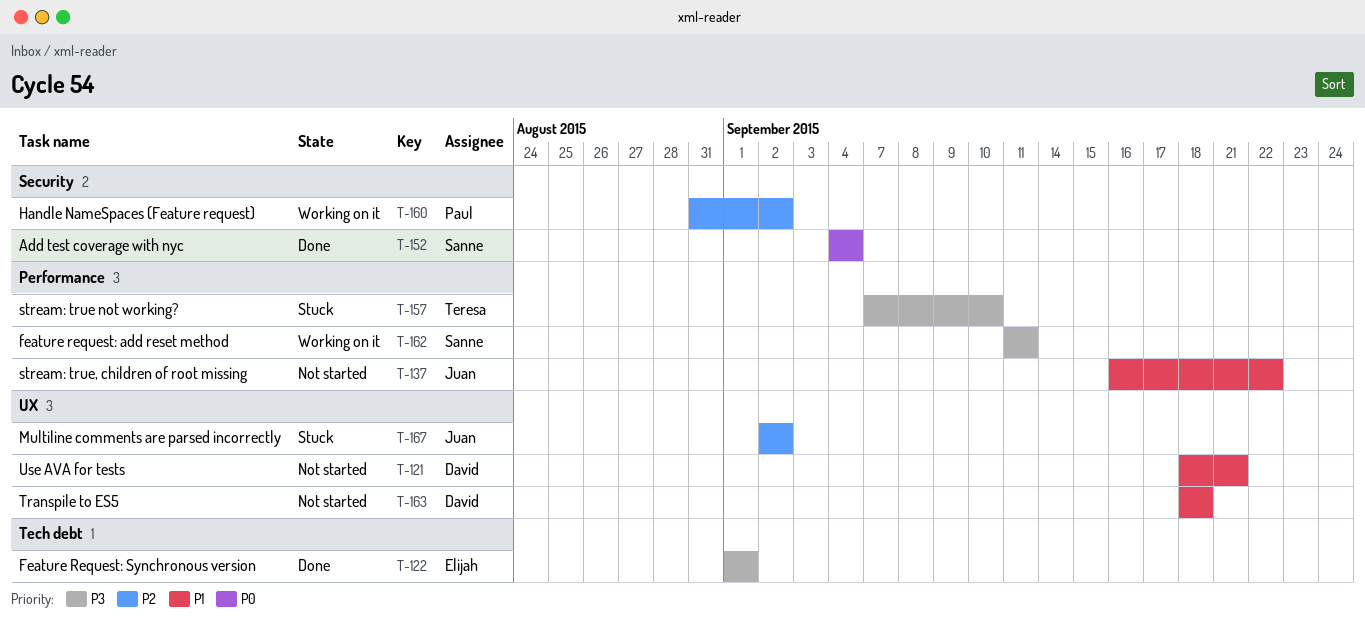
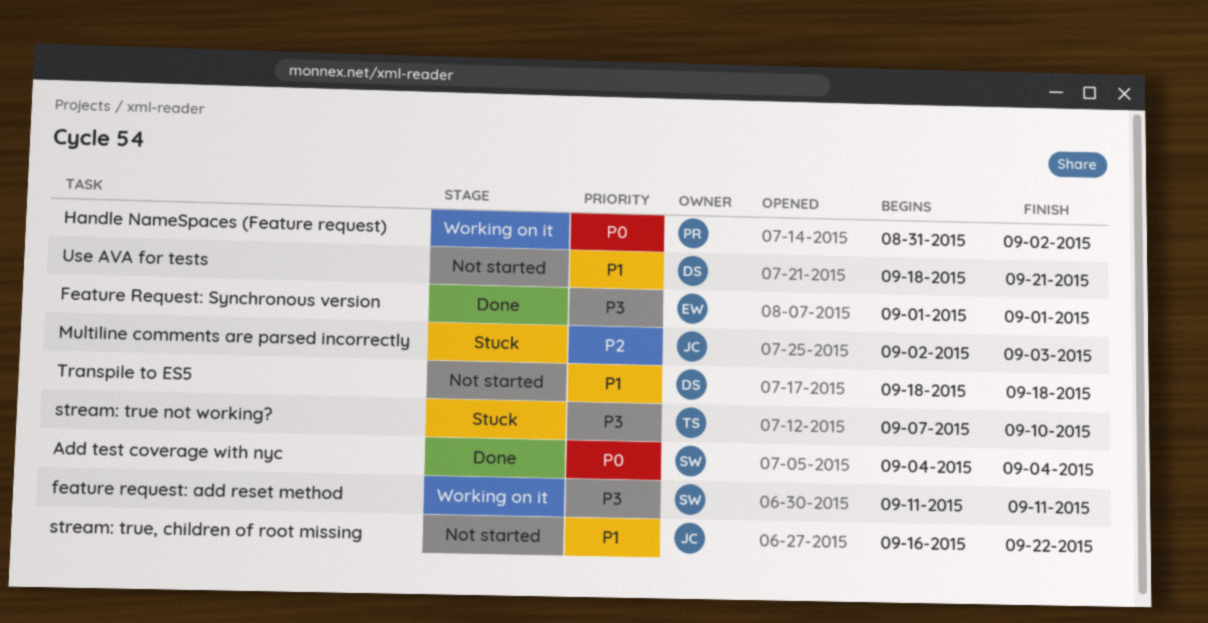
Handle NameSpaces (Feature request), priority: P2 -> P0
Multiline comments are parsed incorrectly, due: Sep 2 -> Sep 3

